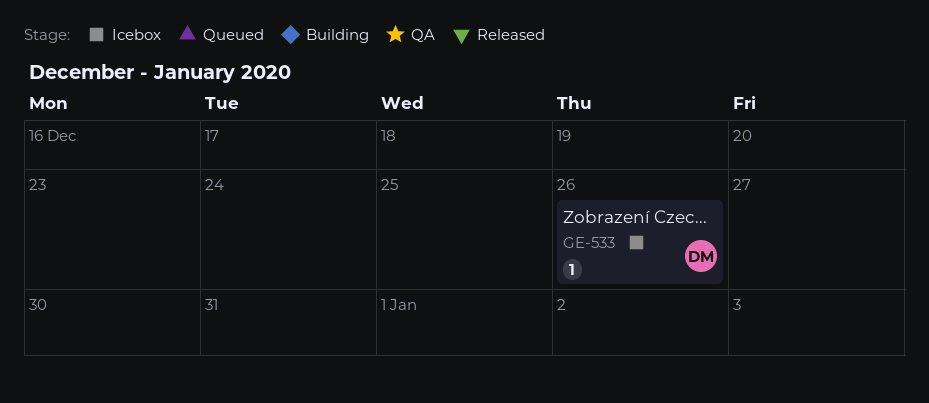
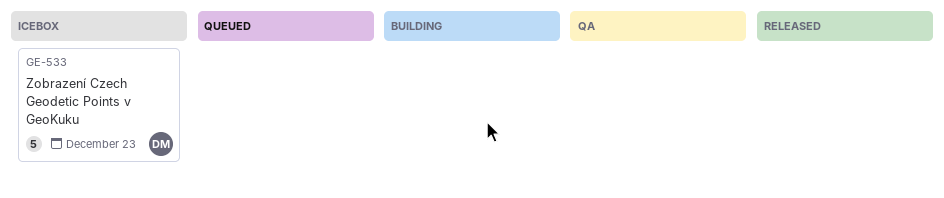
GE-533, estimate: 1 -> 5
GE-533, due: Dec 26 -> Dec 23

